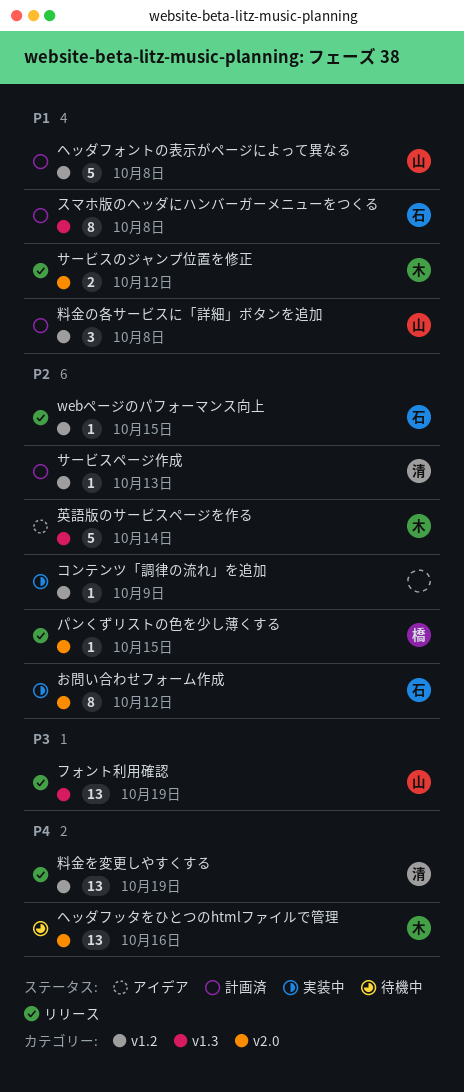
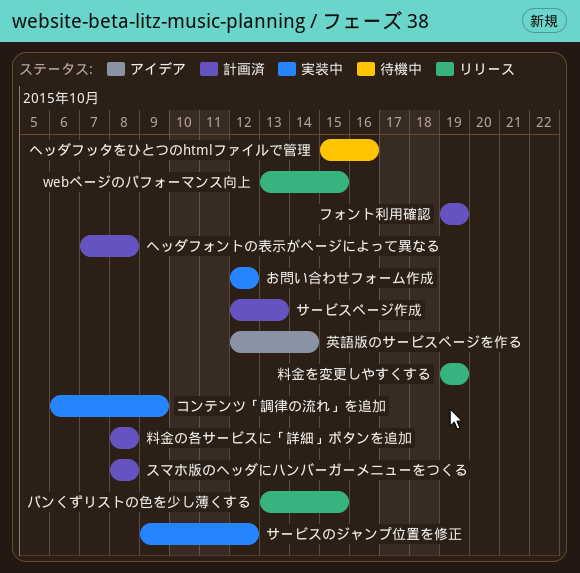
サービスのジャンプ位置を修正, status: リリース -> 実装中
フォント利用確認, status: リリース -> 計画済

